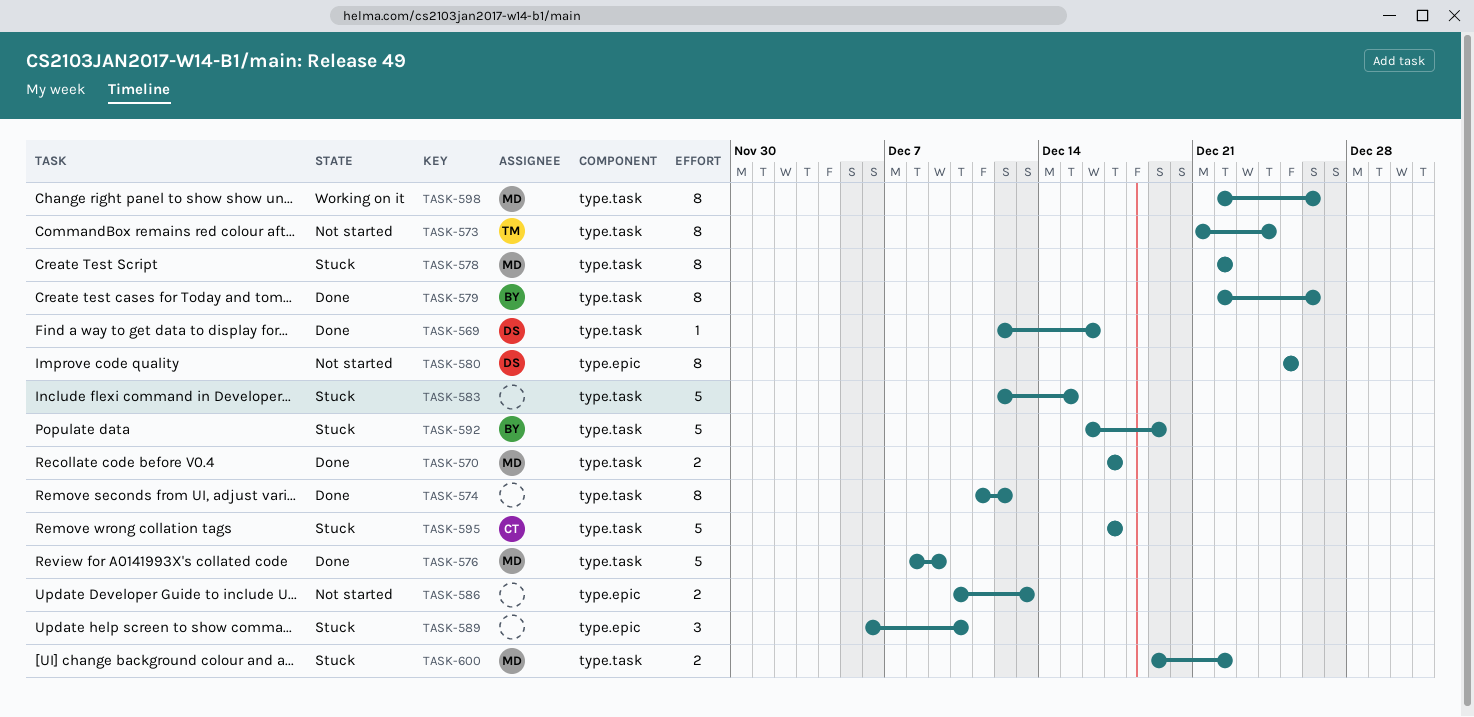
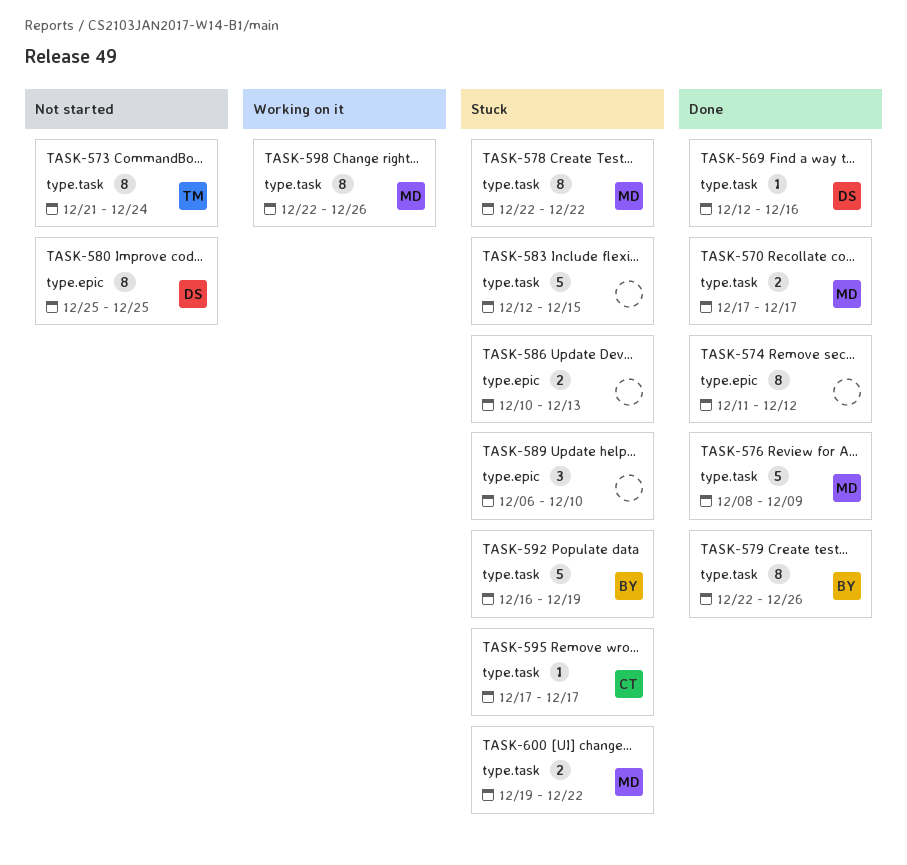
TASK-574, label: type.task -> type.epic
TASK-586, status: Not started -> Stuck
TASK-595, estimate: 5 -> 1

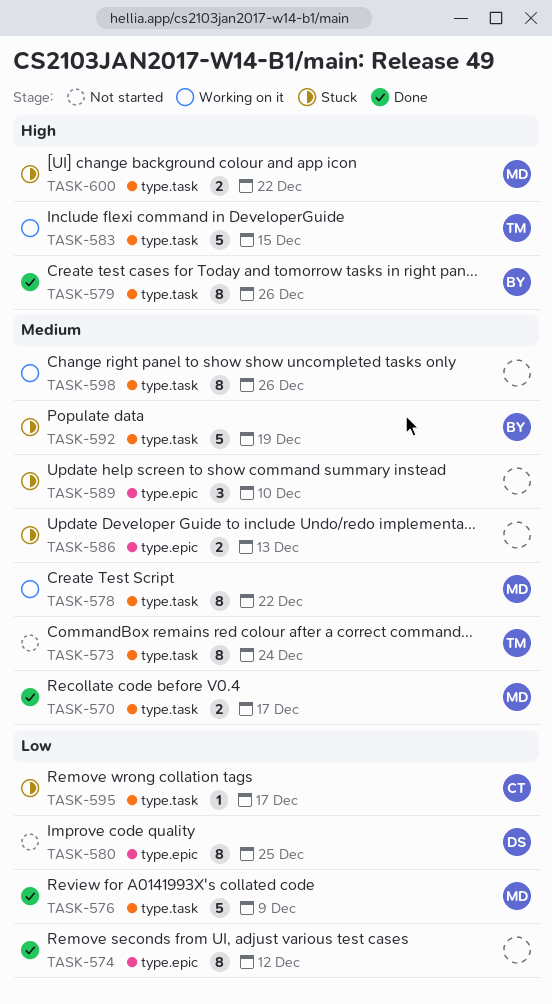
TASK-569: present -> none
TASK-578, status: Stuck -> Working on it
TASK-583, status: Stuck -> Working on it
TASK-583, owner: none -> TM
TASK-598, owner: MD -> none

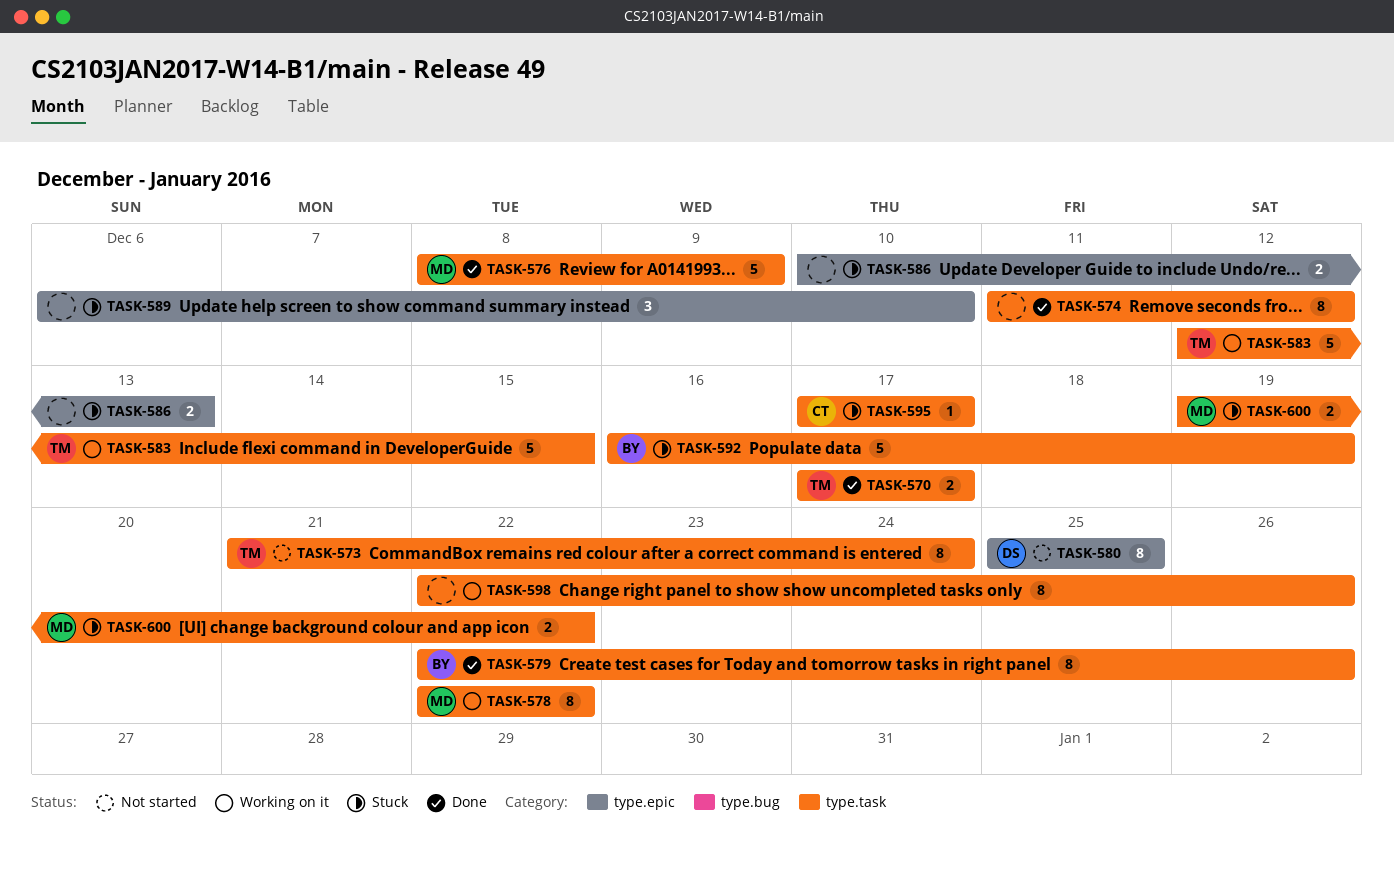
TASK-570, owner: MD -> TM
TASK-574, label: type.epic -> type.task

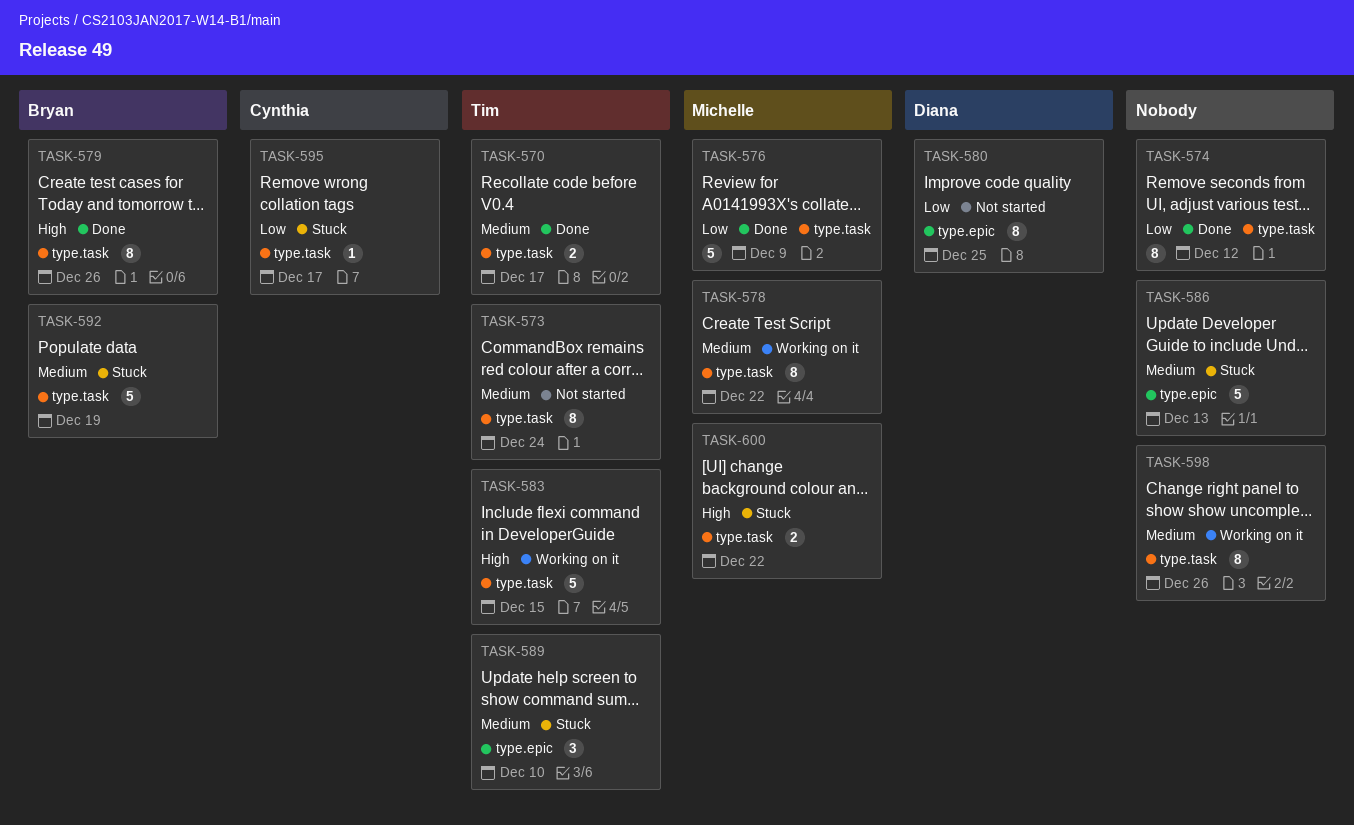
TASK-586, estimate: 2 -> 5
TASK-589, owner: none -> Tim

